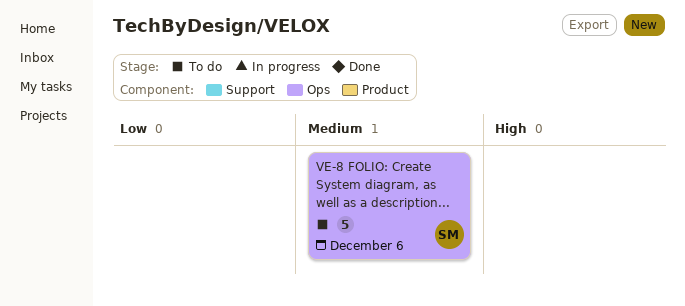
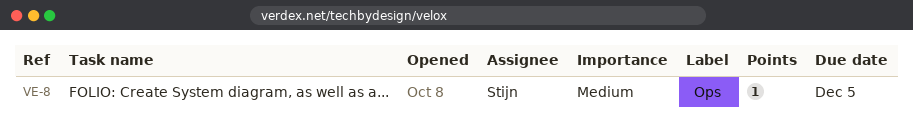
VE-8, estimate: 5 -> 1
VE-8, due: Dec 6 -> Dec 5

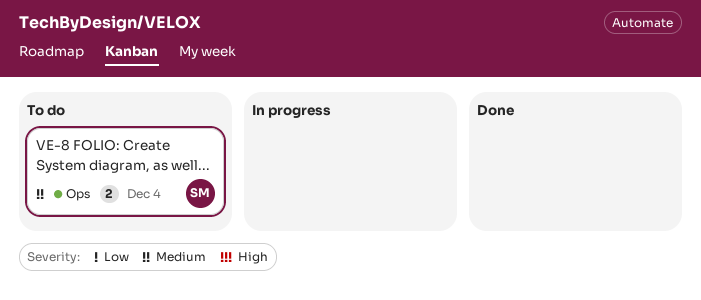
VE-8, estimate: 1 -> 2
VE-8, due: Dec 5 -> Dec 4

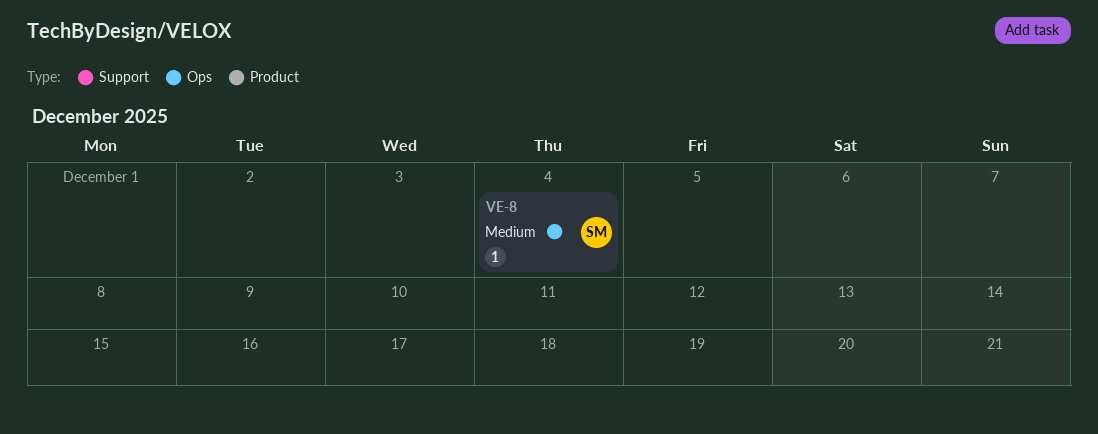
VE-8, estimate: 2 -> 1

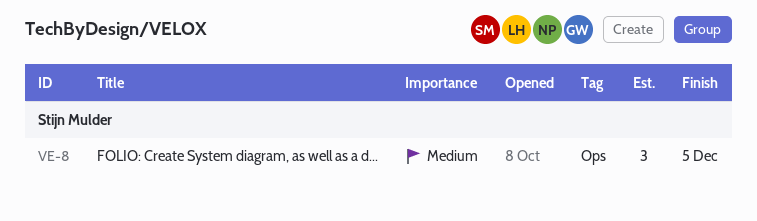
VE-8, estimate: 1 -> 3
VE-8, due: Dec 4 -> Dec 5

